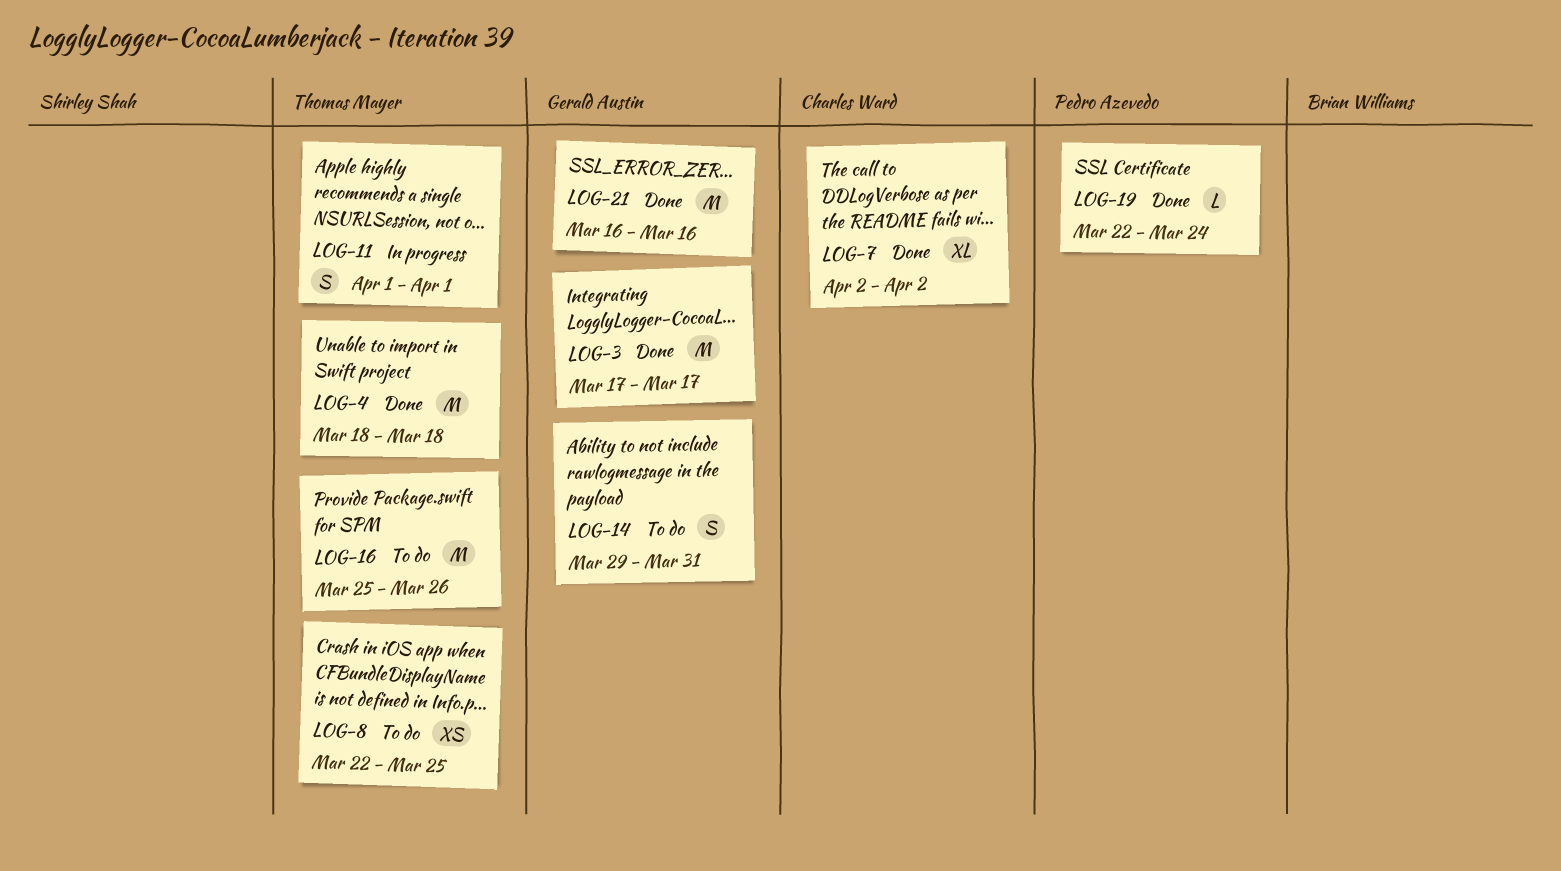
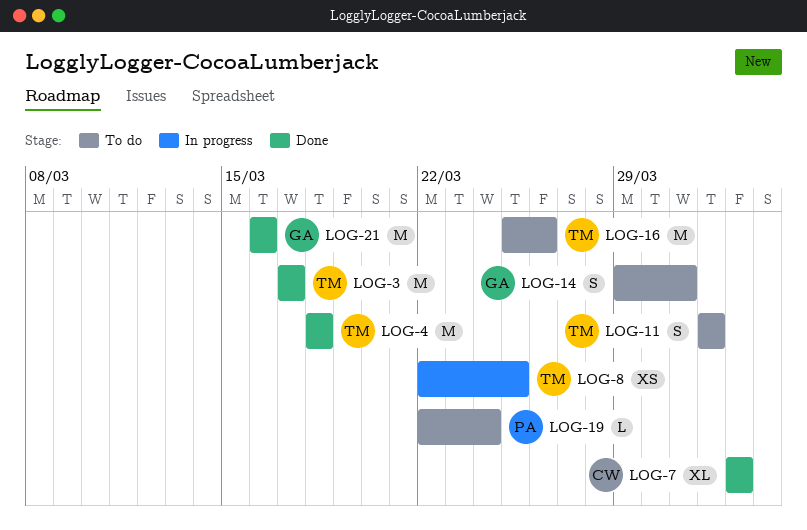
LOG-3, owner: Gerald Austin -> Thomas Mayer
LOG-8, status: To do -> In progress
LOG-11, status: In progress -> To do
LOG-19, status: Done -> To do

